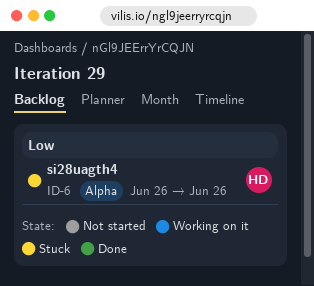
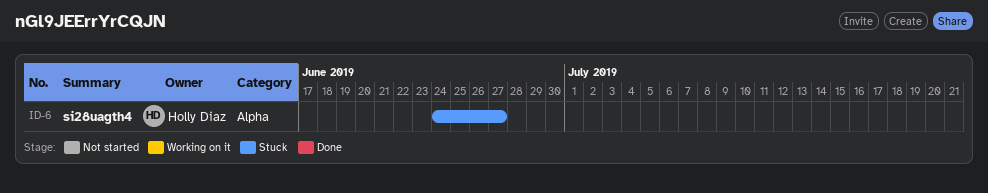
ID-6, start: Jun 26 -> Jun 24
ID-6, due: Jun 26 -> Jun 27

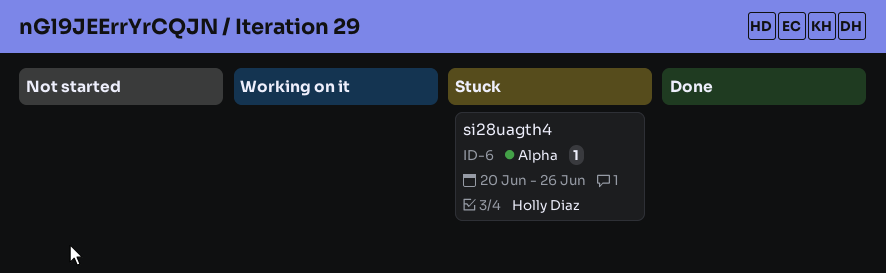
ID-6, start: Jun 24 -> Jun 20
ID-6, due: Jun 27 -> Jun 26

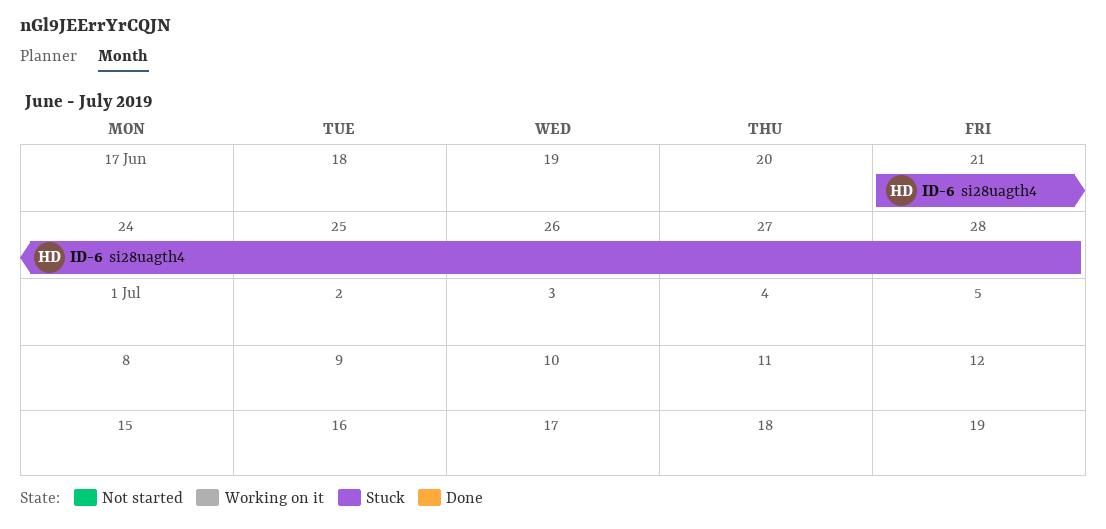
ID-6, start: Jun 20 -> Jun 21
ID-6, due: Jun 26 -> Jun 28

